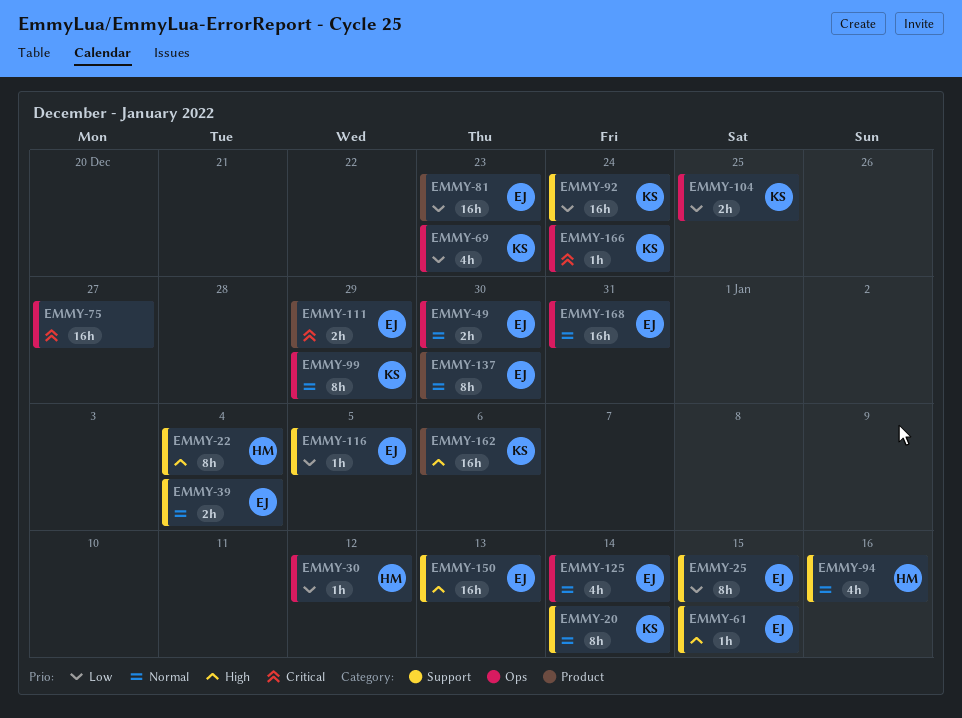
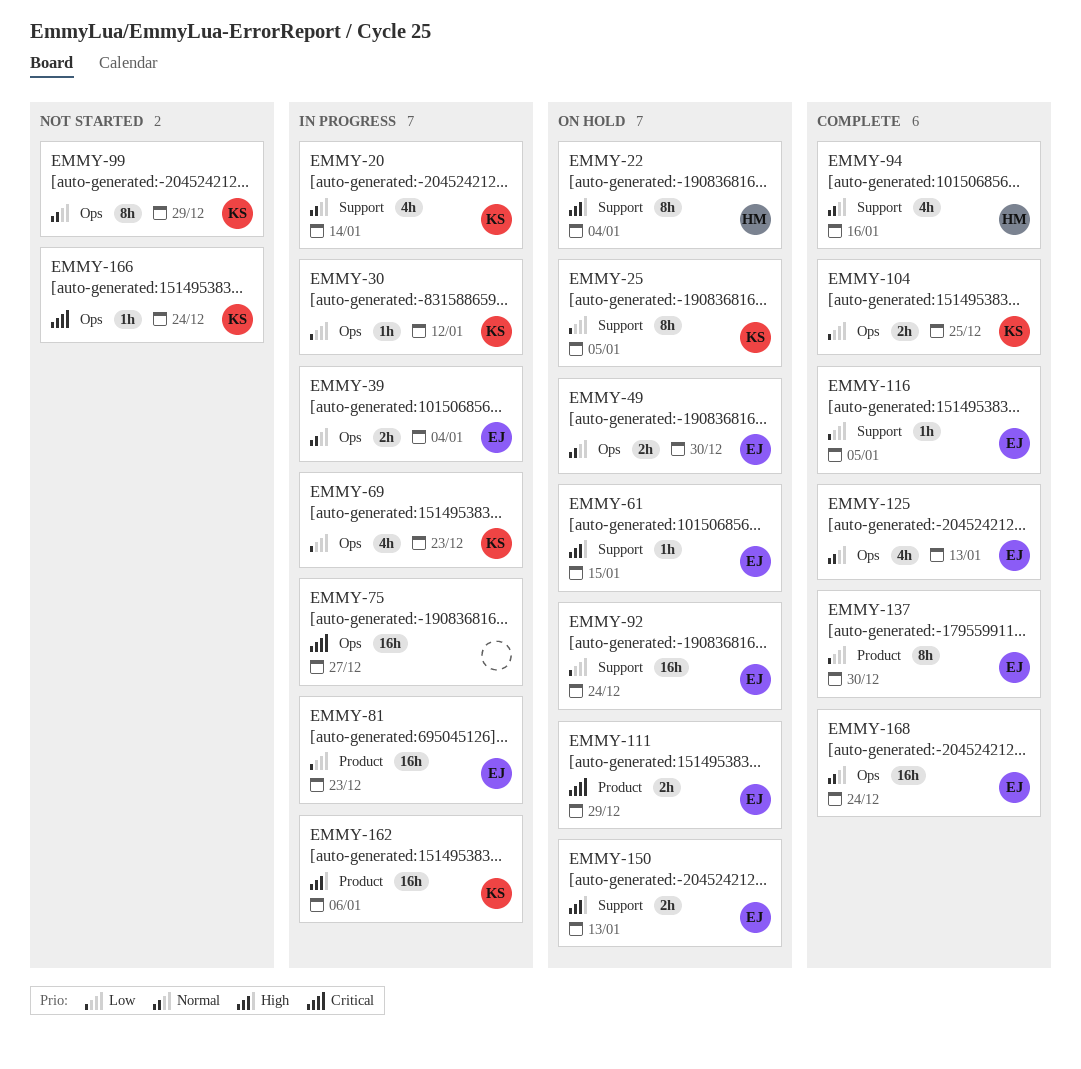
EMMY-20, estimate: 8h -> 4h
EMMY-25, owner: EJ -> KS
EMMY-25, due: Jan 15 -> Jan 5
EMMY-30, owner: HM -> KS
EMMY-39, label: Support -> Ops
EMMY-92, owner: KS -> EJ
EMMY-125, due: Jan 14 -> Jan 13
EMMY-137, priority: Normal -> Low
EMMY-150, estimate: 16h -> 2h
EMMY-168, due: Dec 31 -> Dec 24

